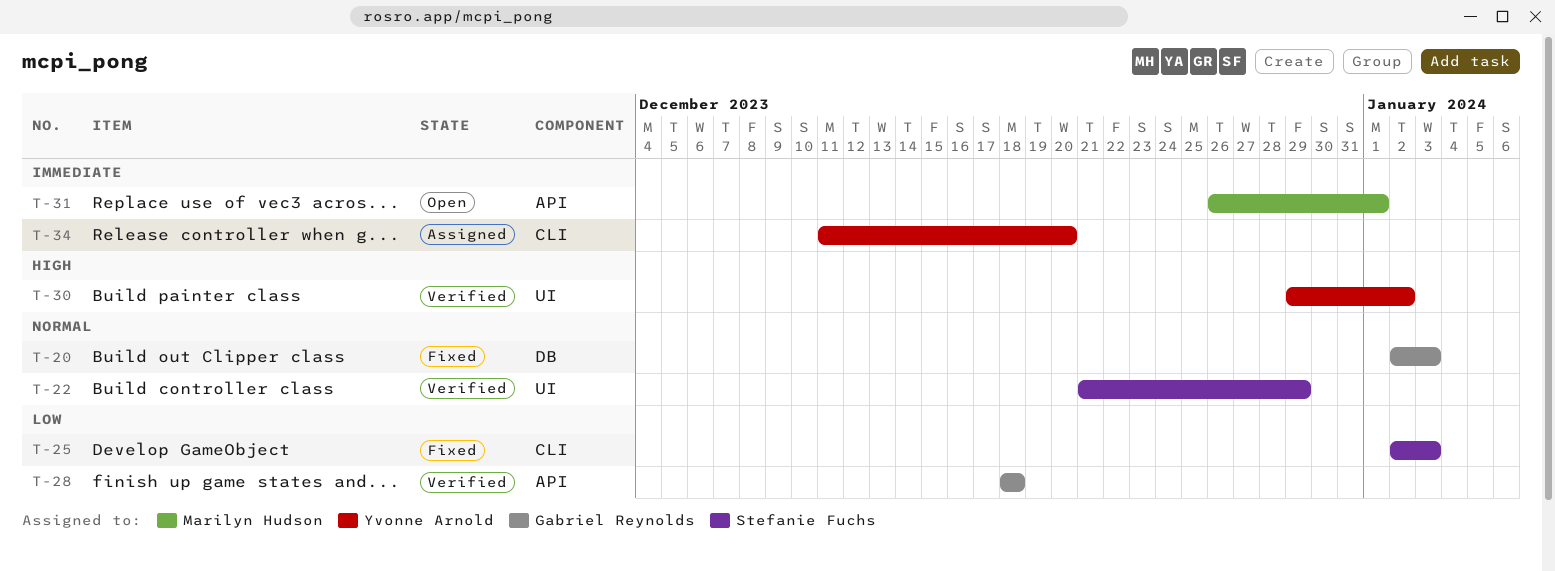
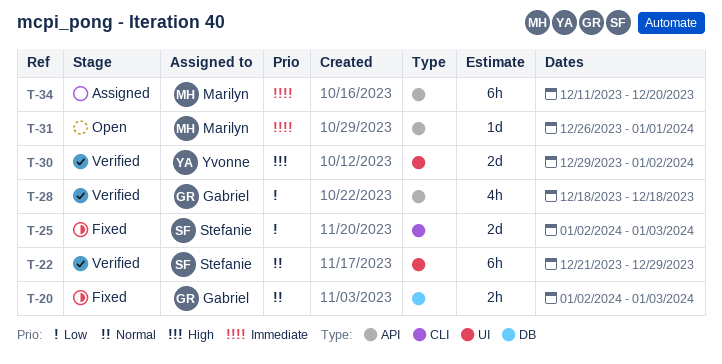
T-34, owner: Yvonne Arnold -> Marilyn Hudson
T-34, label: CLI -> API

